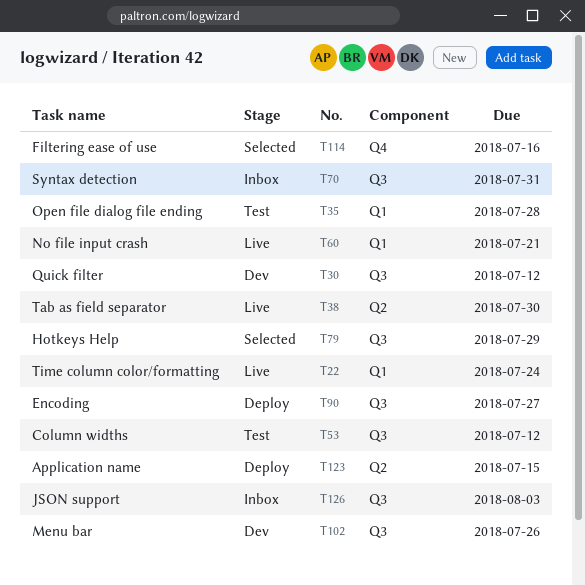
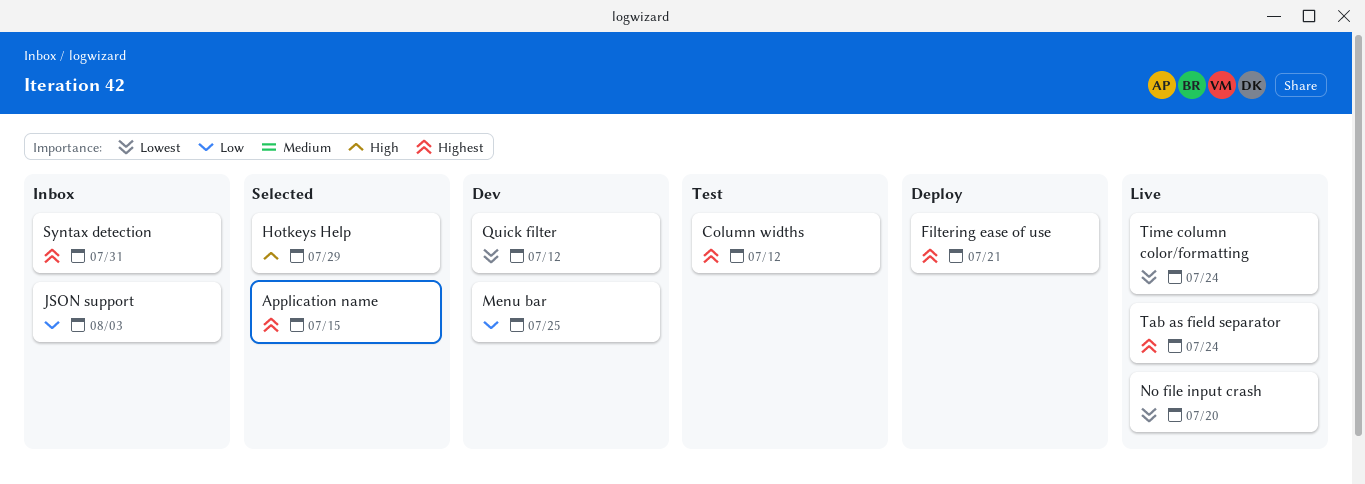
Application name, status: Deploy -> Selected
Encoding: present -> none
Filtering ease of use, status: Selected -> Deploy
Filtering ease of use, due: Jul 16 -> Jul 21
Menu bar, due: Jul 26 -> Jul 25
No file input crash, due: Jul 21 -> Jul 20
Open file dialog file ending: present -> none
Tab as field separator, due: Jul 30 -> Jul 24

